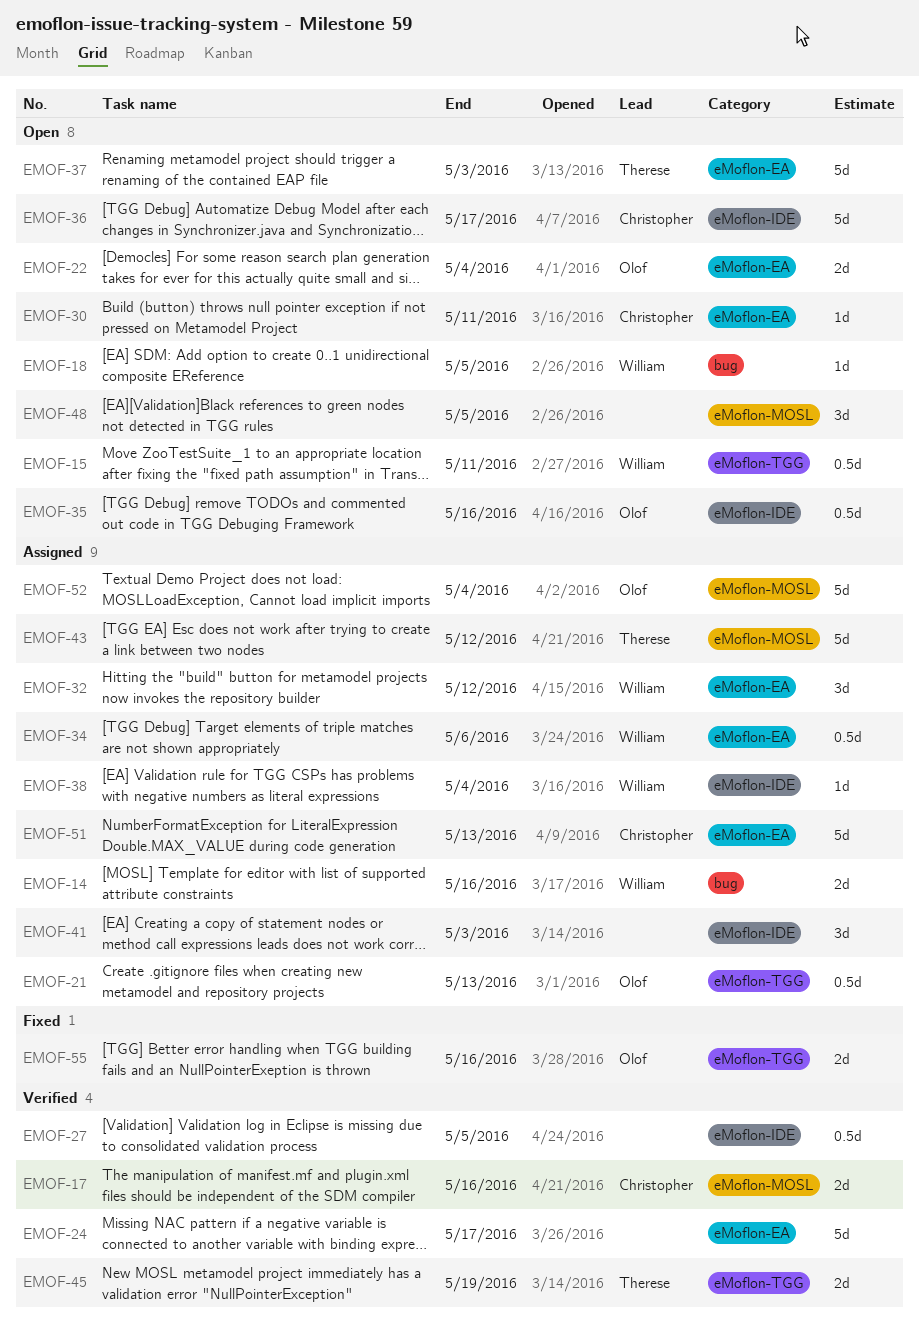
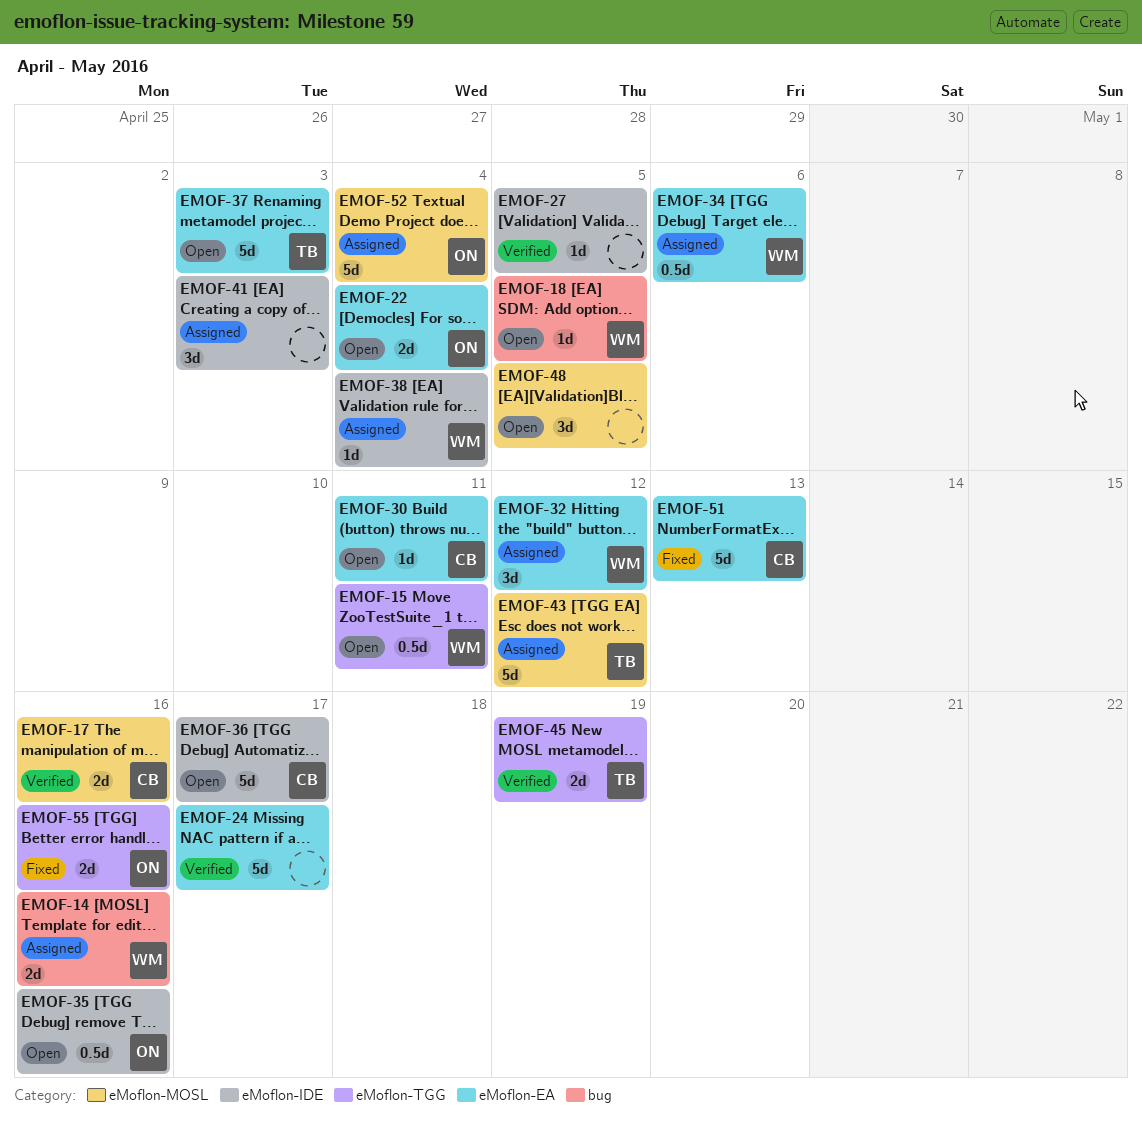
EMOF-21: present -> none
EMOF-27, estimate: 0.5d -> 1d
EMOF-51, status: Assigned -> Fixed

